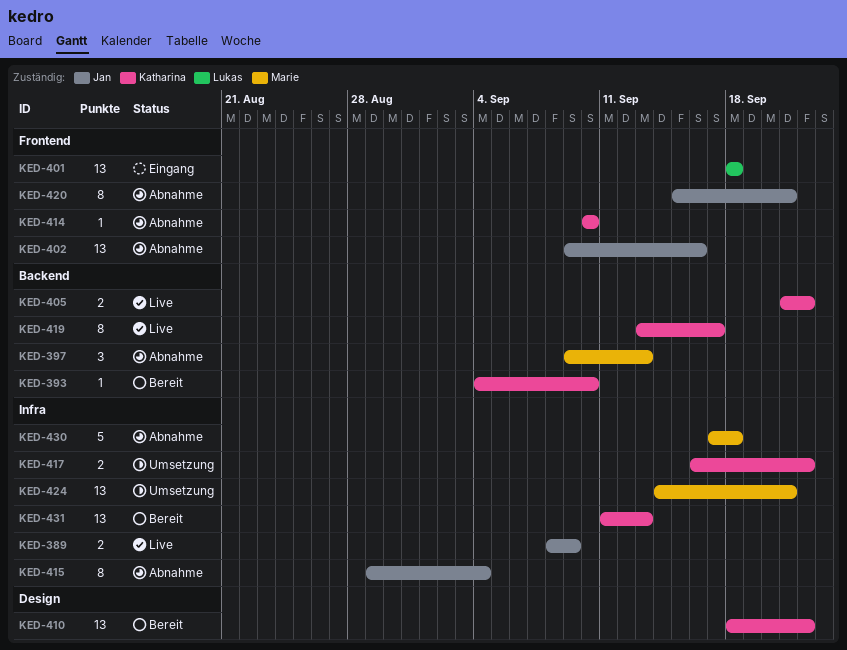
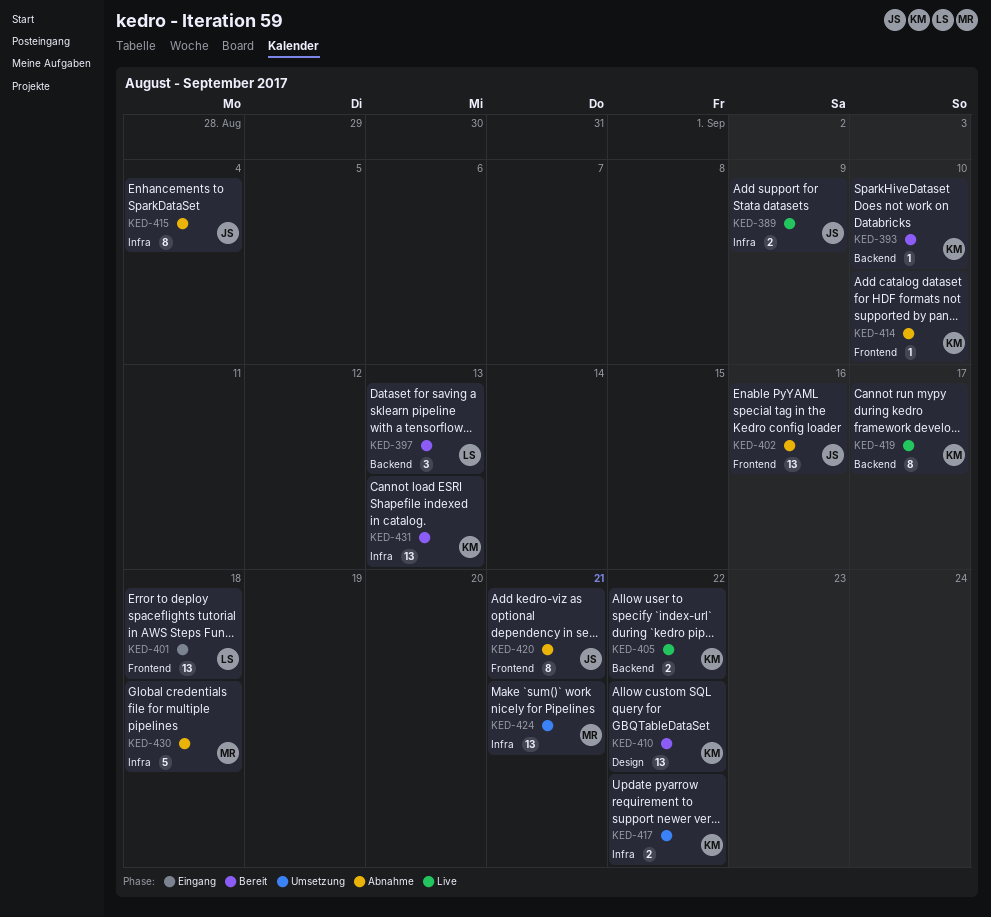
KED-397, status: Abnahme -> Bereit
KED-397, owner: Marie -> Lukas

